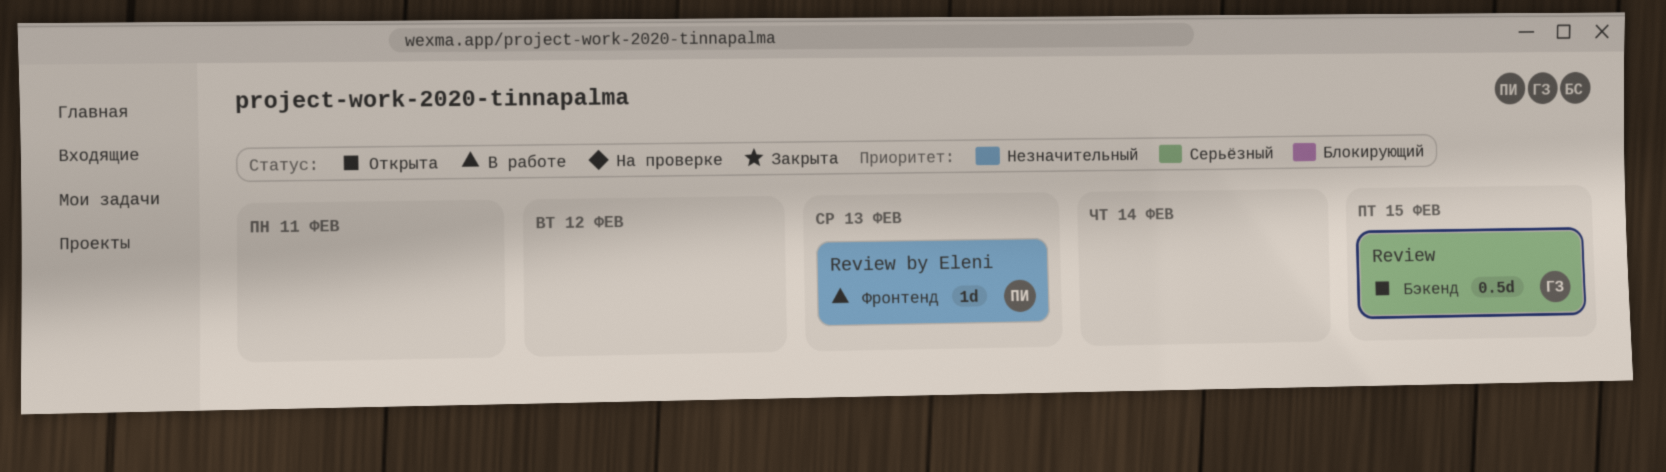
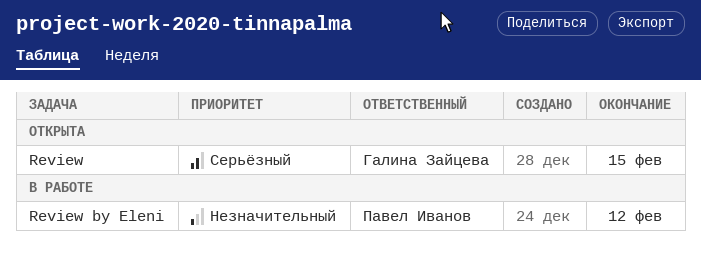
Review by Eleni, due: Feb 13 -> Feb 12

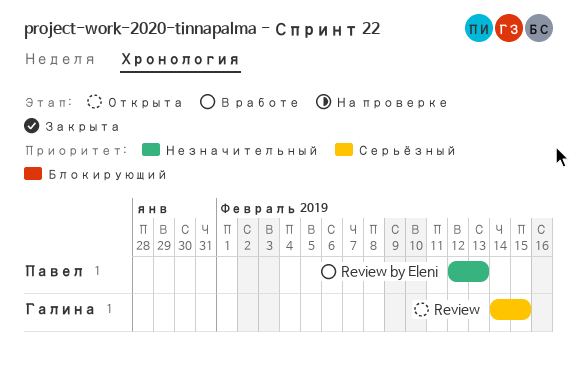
Review by Eleni, due: Feb 12 -> Feb 13

